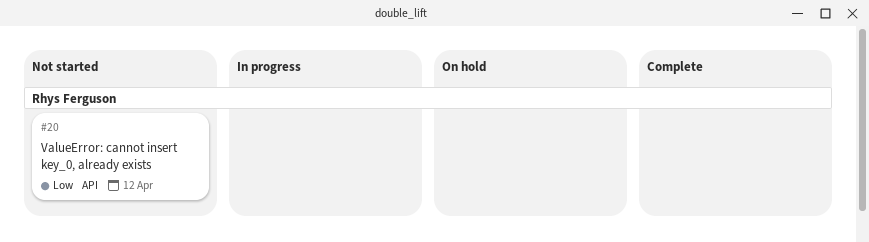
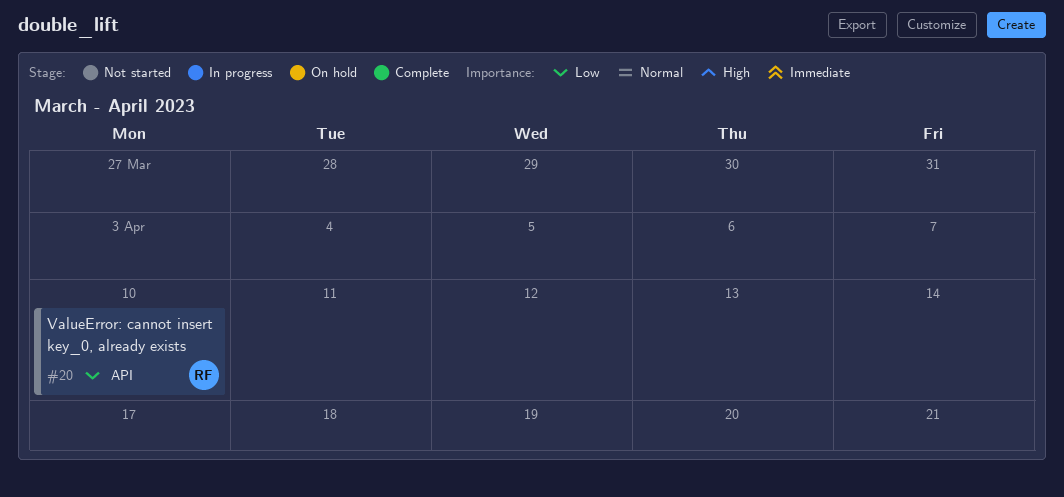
#20, due: Apr 12 -> Apr 10

